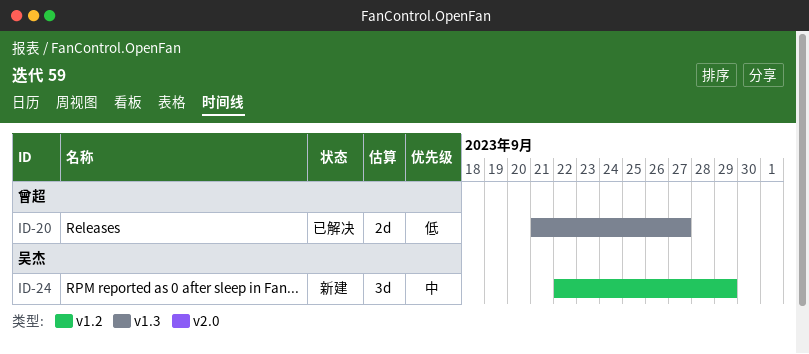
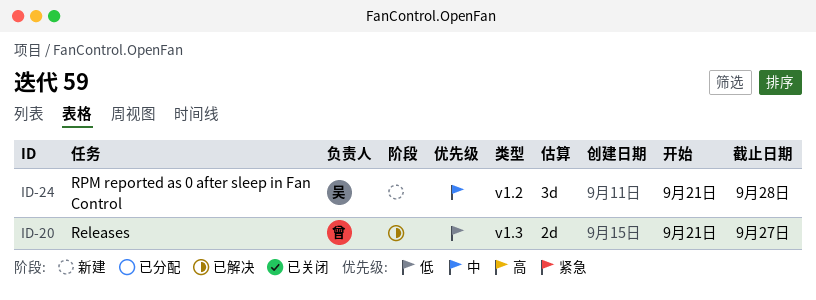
ID-24, start: Sep 22 -> Sep 21
ID-24, due: Sep 29 -> Sep 28

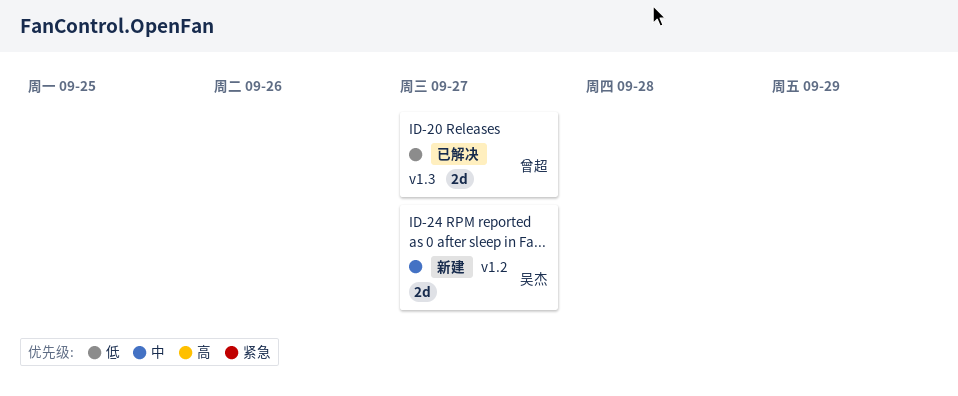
ID-24, estimate: 3d -> 2d
ID-24, due: Sep 28 -> Sep 27

